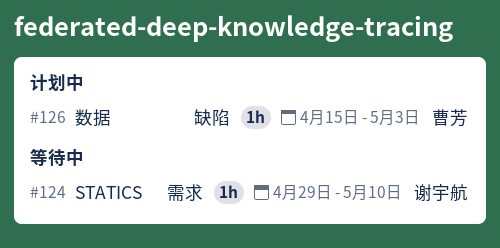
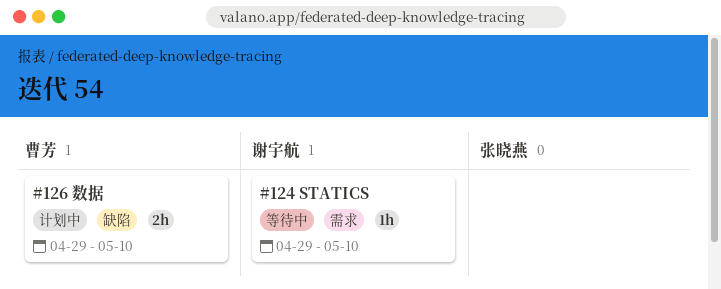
#126, estimate: 1h -> 2h
#126, start: Apr 15 -> Apr 29
#126, due: May 3 -> May 10

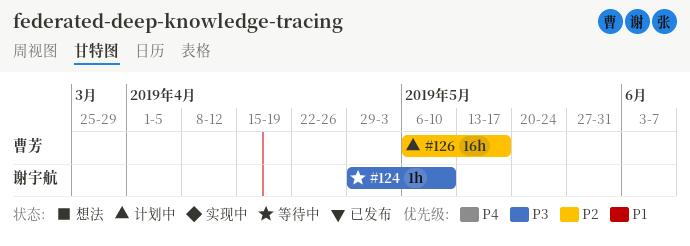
#126, estimate: 2h -> 16h
#126, start: Apr 29 -> May 6
#126, due: May 10 -> May 17

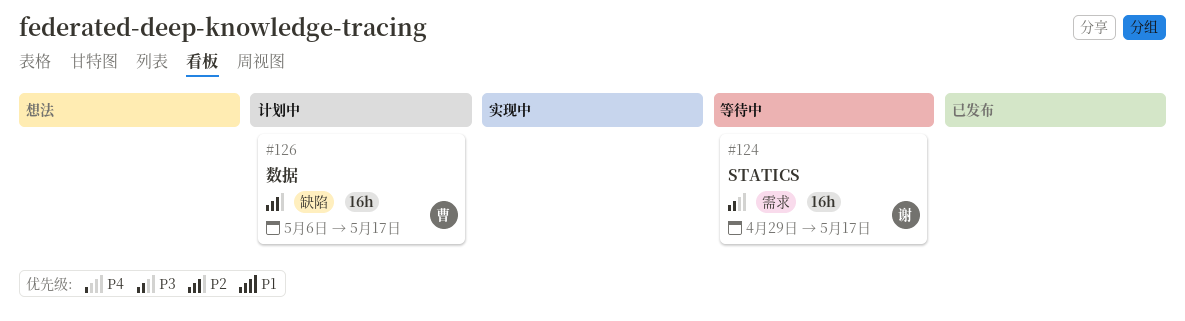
#124, estimate: 1h -> 16h
#124, due: May 10 -> May 17

